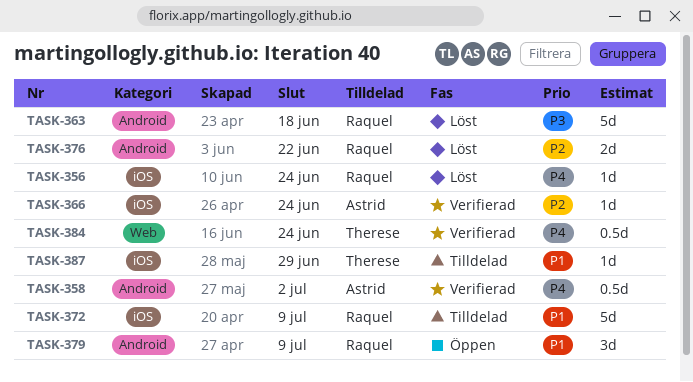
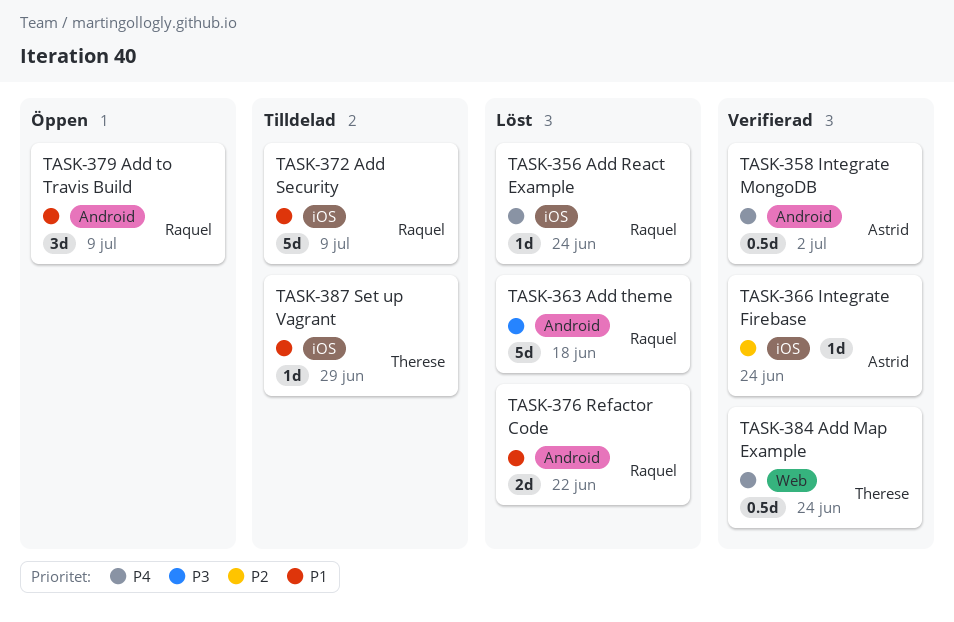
TASK-376, priority: P2 -> P1

